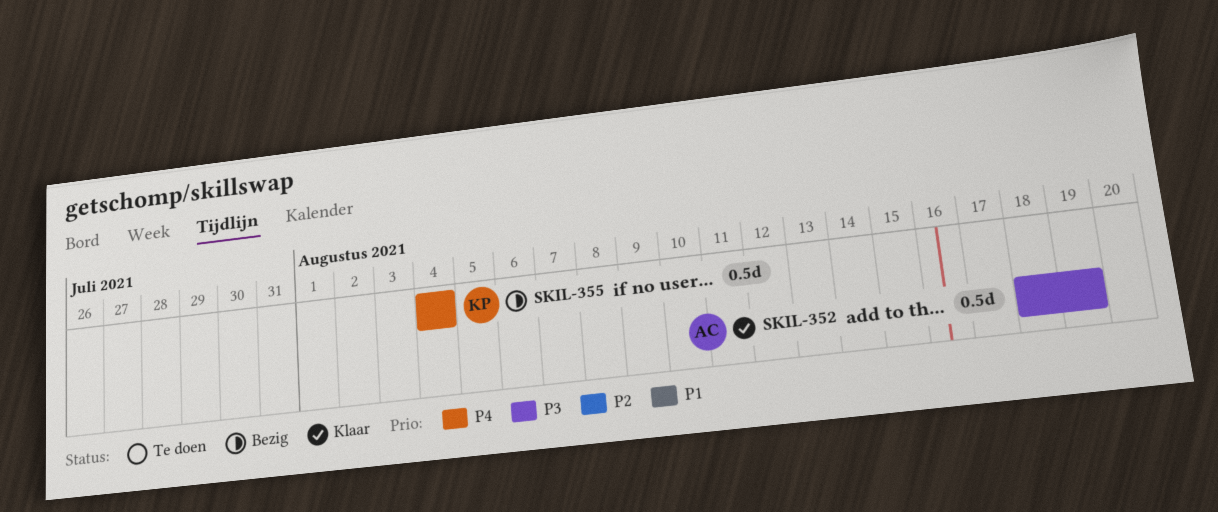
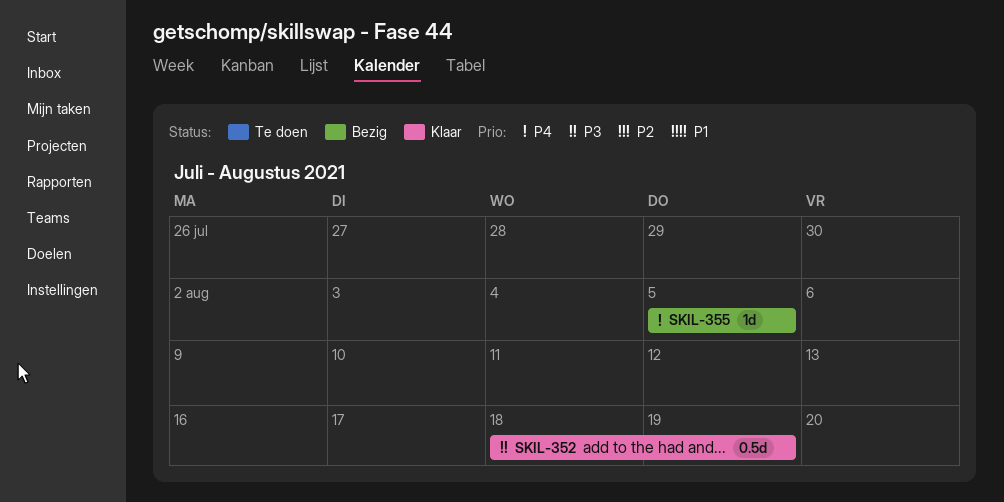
SKIL-355, estimate: 0.5d -> 1d
SKIL-355, start: Aug 4 -> Aug 5
SKIL-355, due: Aug 4 -> Aug 5

